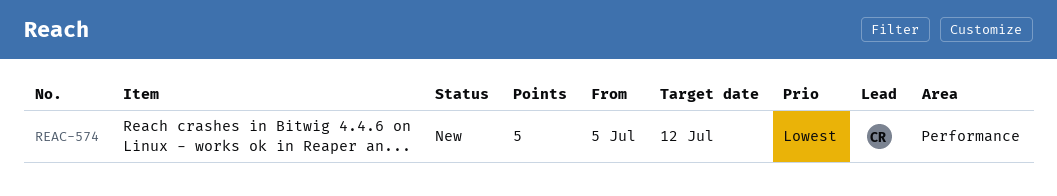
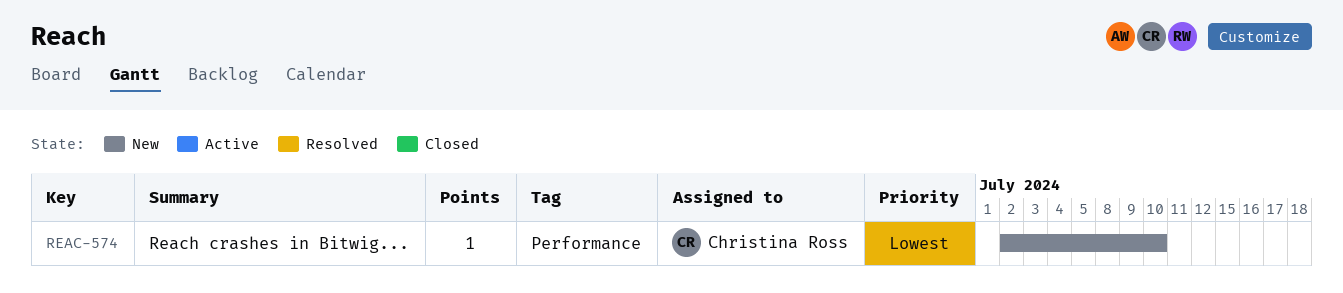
REAC-574, estimate: 5 -> 1
REAC-574, start: Jul 5 -> Jul 2
REAC-574, due: Jul 12 -> Jul 10

